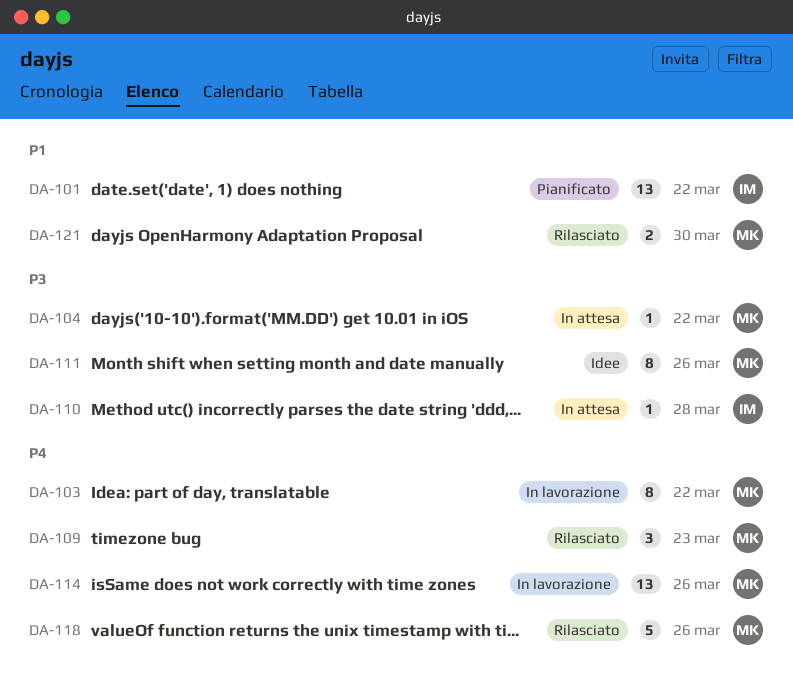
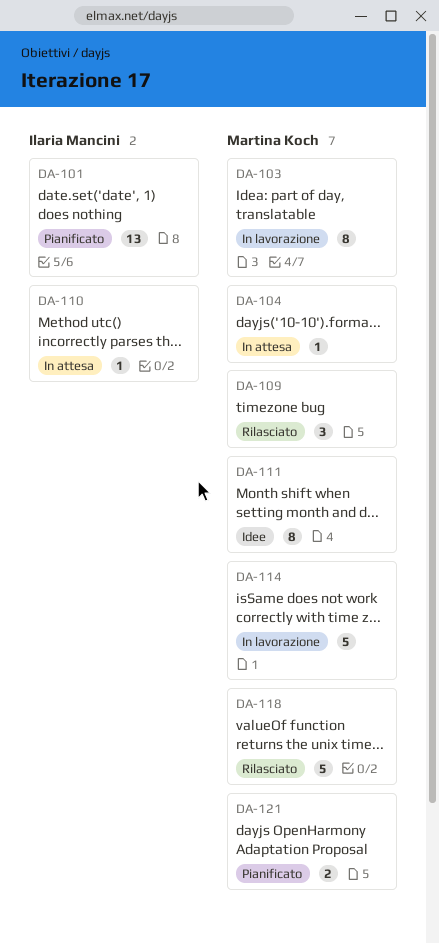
DA-114, estimate: 13 -> 5
DA-121, status: Rilasciato -> Pianificato

